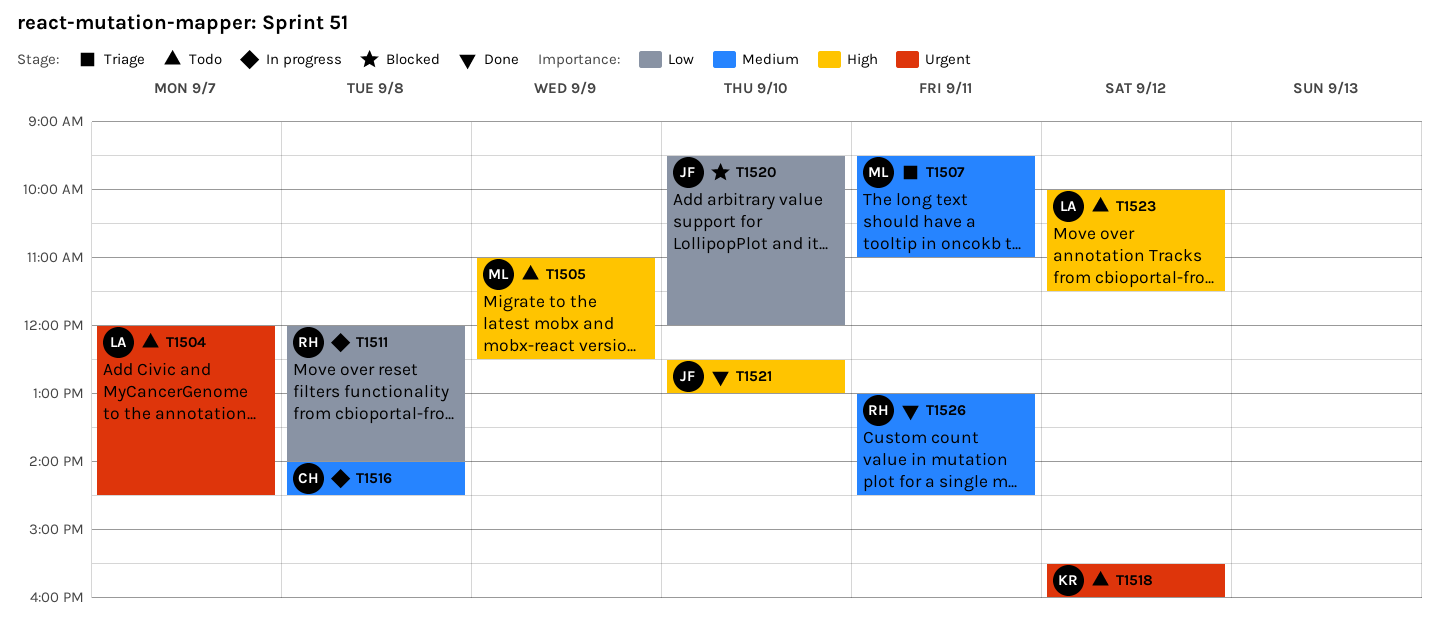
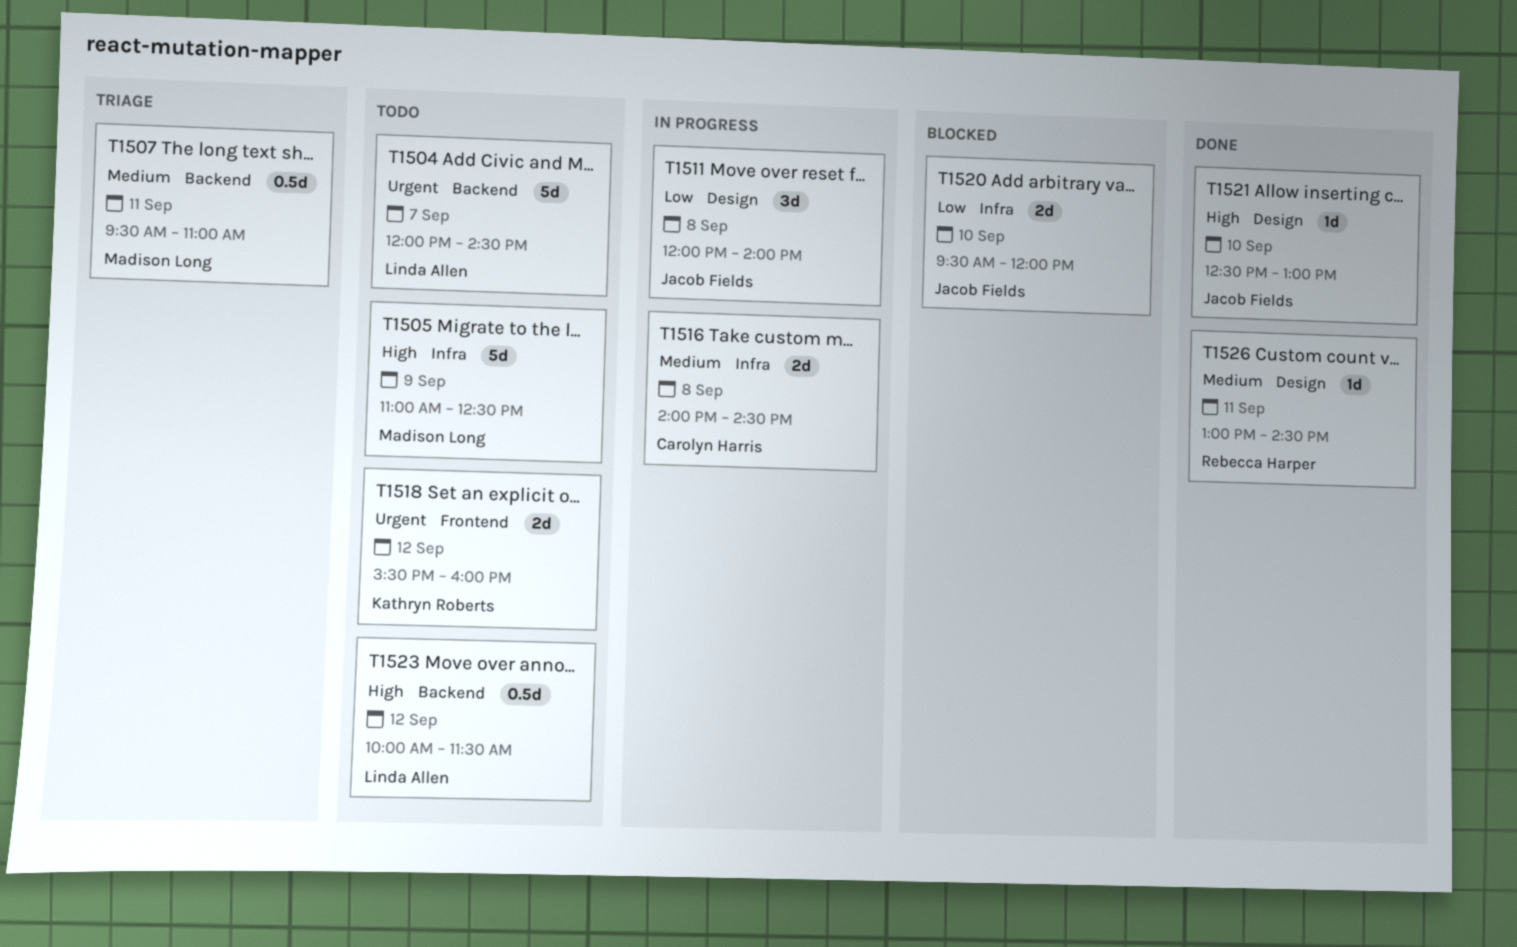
T1511, owner: Rebecca Harper -> Jacob Fields

